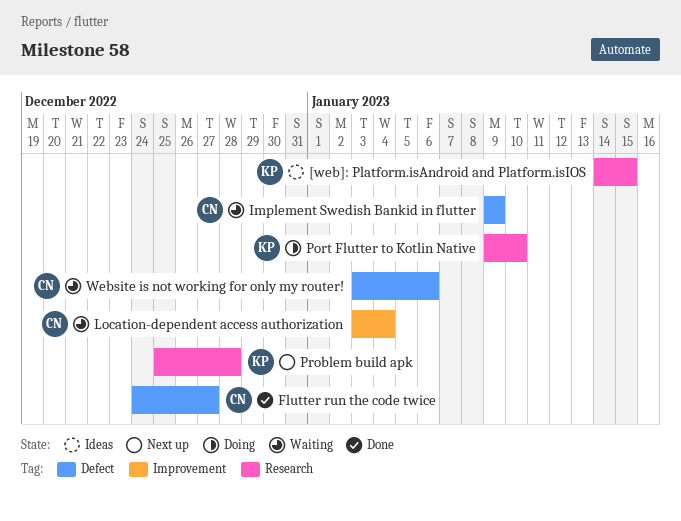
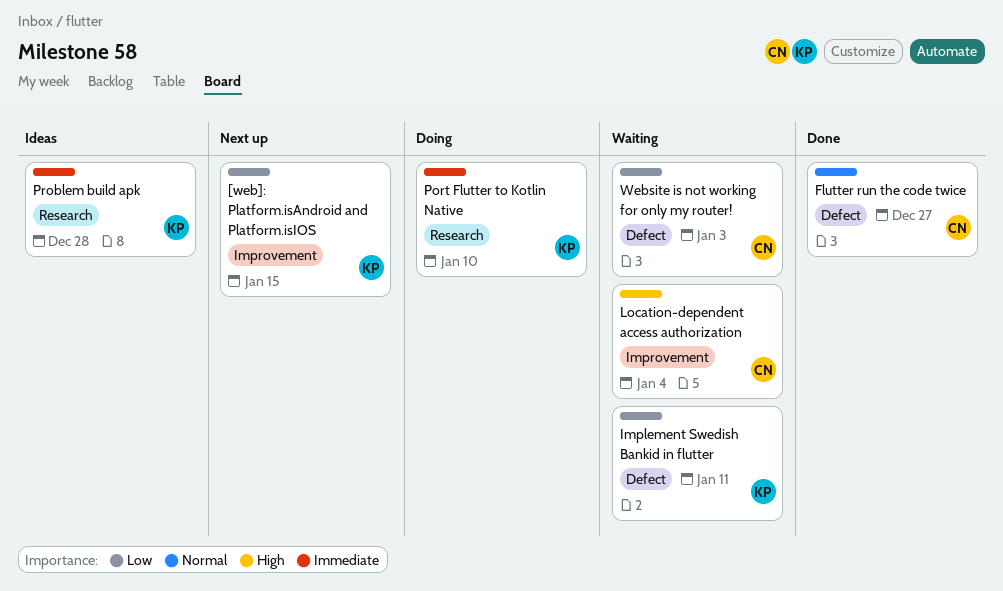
[web]: Platform.isAndroid and Platform.isIOS, status: Ideas -> Next up
[web]: Platform.isAndroid and Platform.isIOS, label: Research -> Improvement
Implement Swedish Bankid in flutter, owner: CN -> KP
Implement Swedish Bankid in flutter, due: Jan 9 -> Jan 11
Problem build apk, status: Next up -> Ideas
Website is not working for only my router!, due: Jan 6 -> Jan 3

